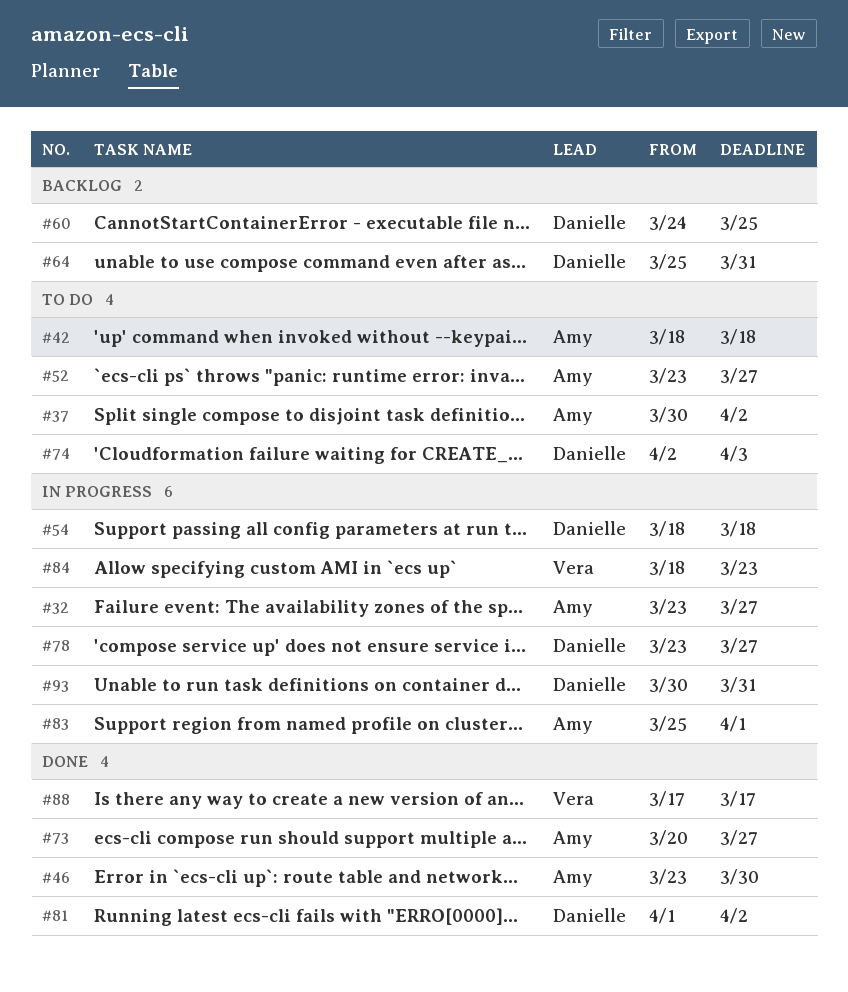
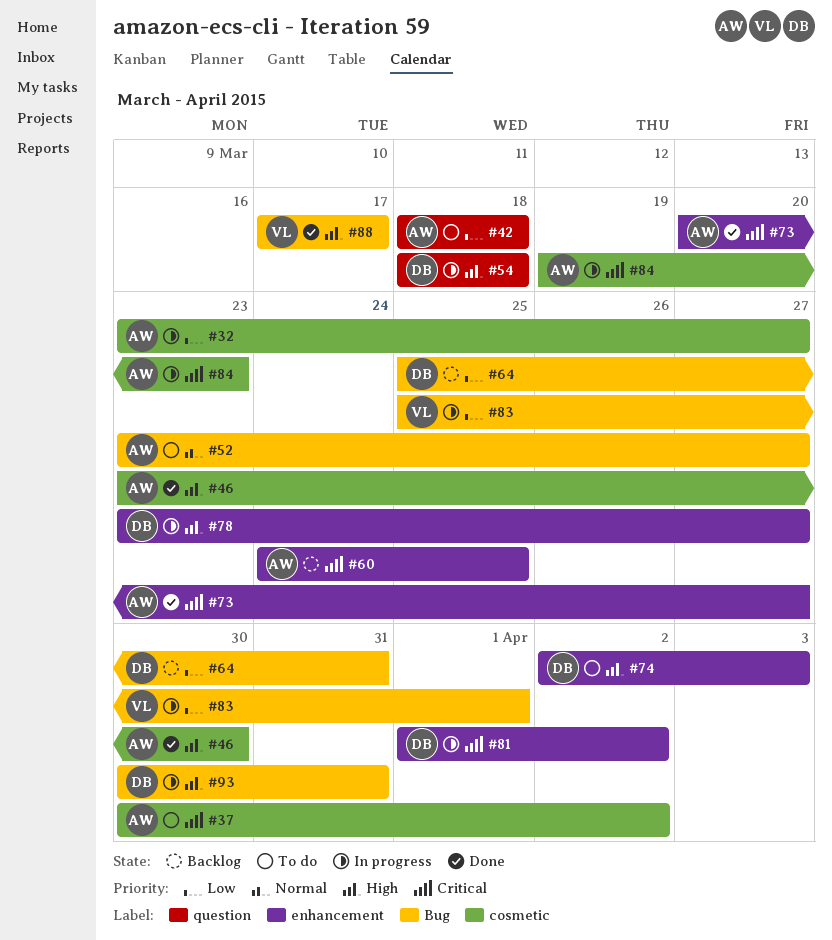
#60, owner: Danielle -> Amy
#81, status: Done -> In progress
#83, owner: Amy -> Vera
#84, owner: Vera -> Amy
#84, start: Mar 18 -> Mar 19

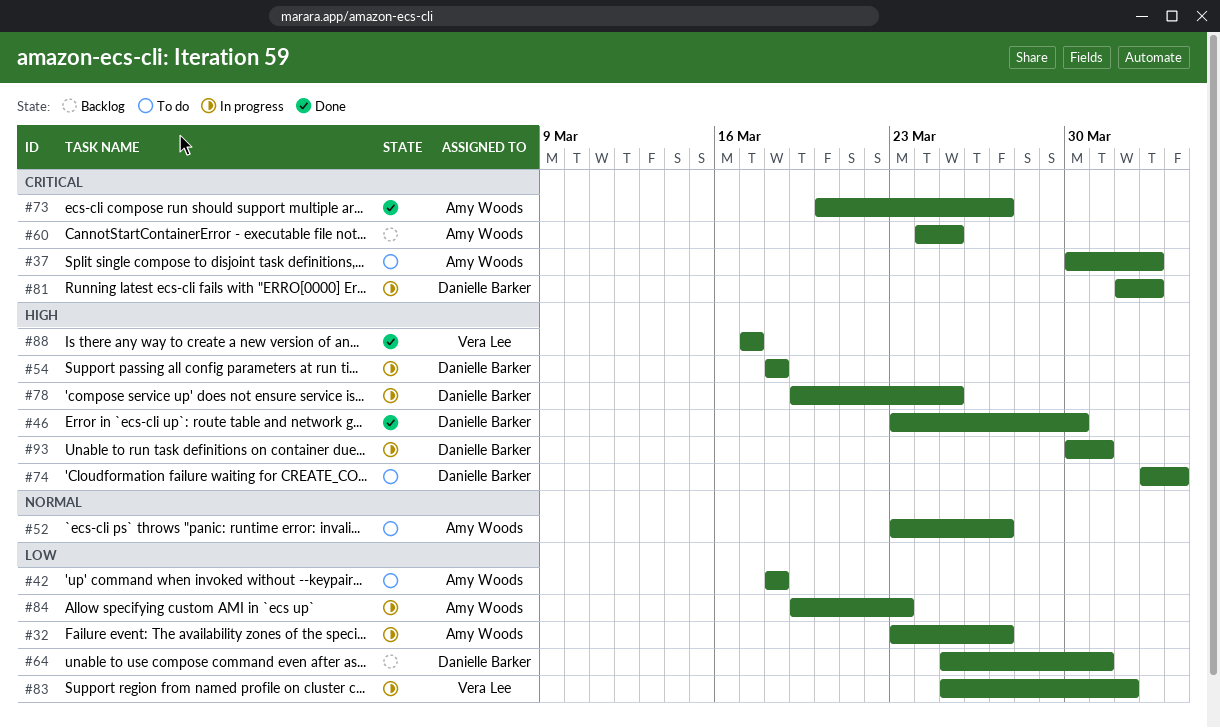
#46, owner: Amy Woods -> Danielle Barker
#78, start: Mar 23 -> Mar 19
#78, due: Mar 27 -> Mar 25
#84, priority: Critical -> Low

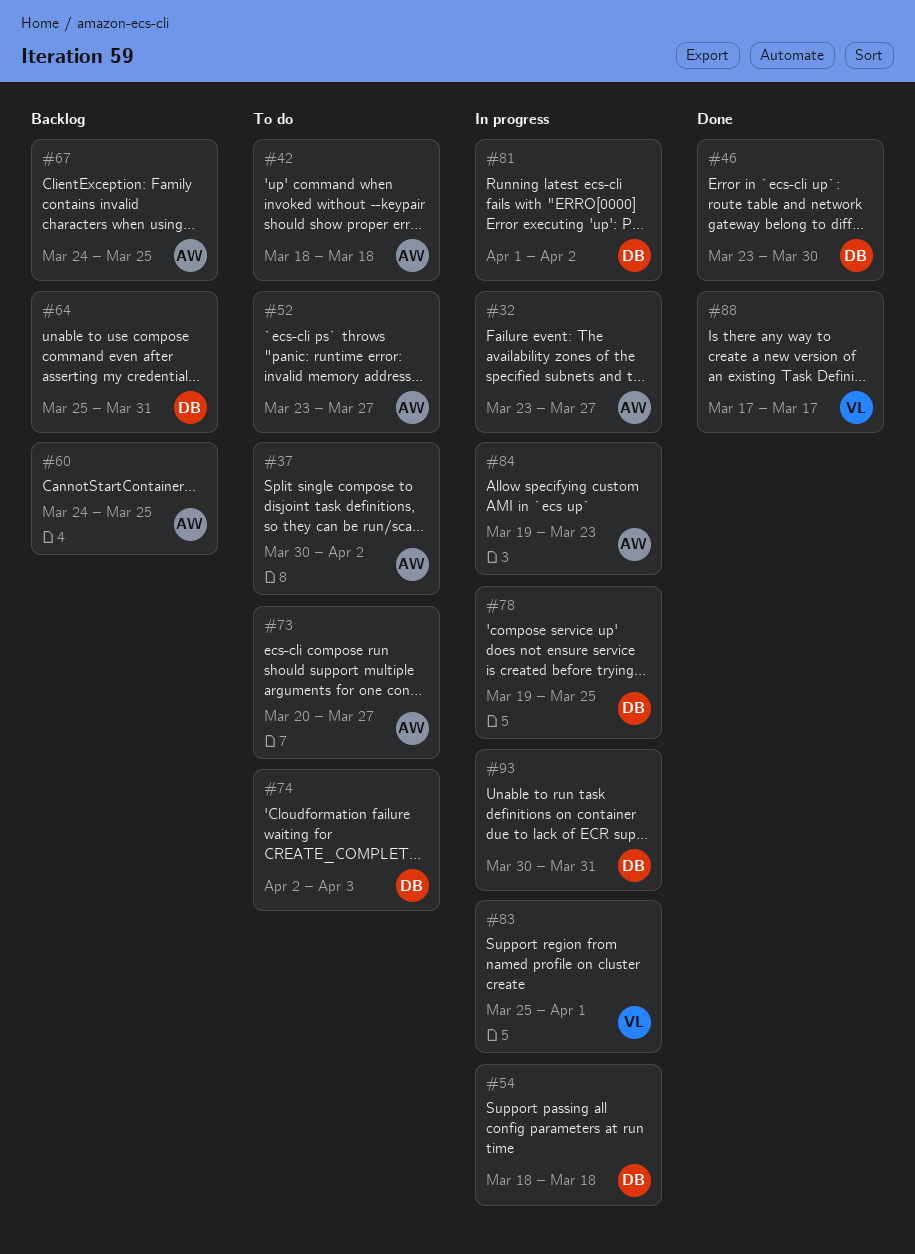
#67: none -> present
#73, status: Done -> To do

